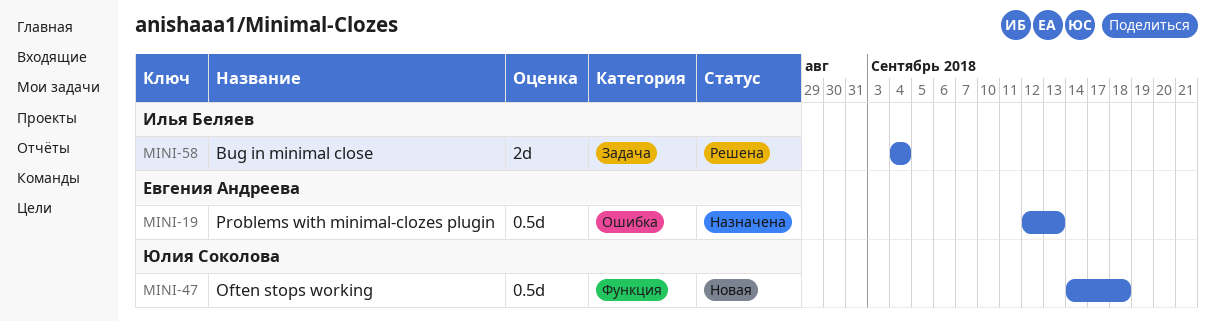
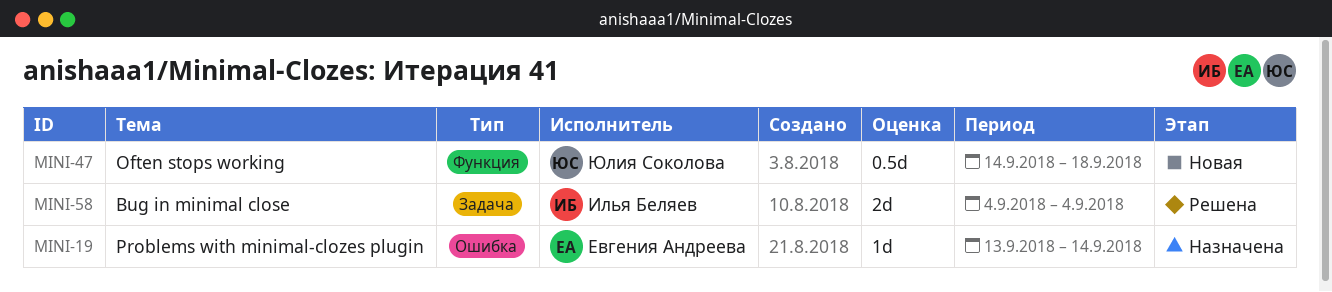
MINI-19, estimate: 0.5d -> 1d
MINI-19, start: Sep 12 -> Sep 13
MINI-19, due: Sep 13 -> Sep 14

